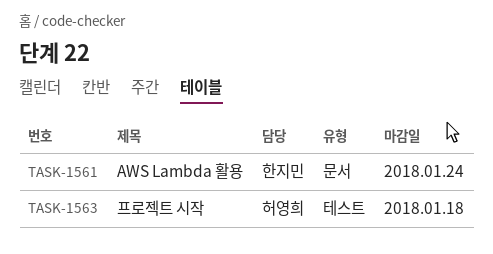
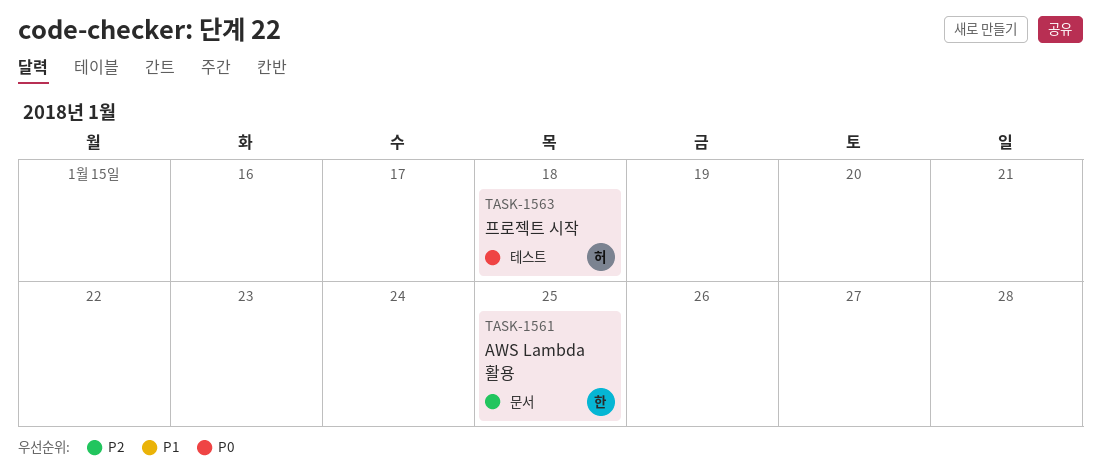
TASK-1561, due: Jan 24 -> Jan 25

